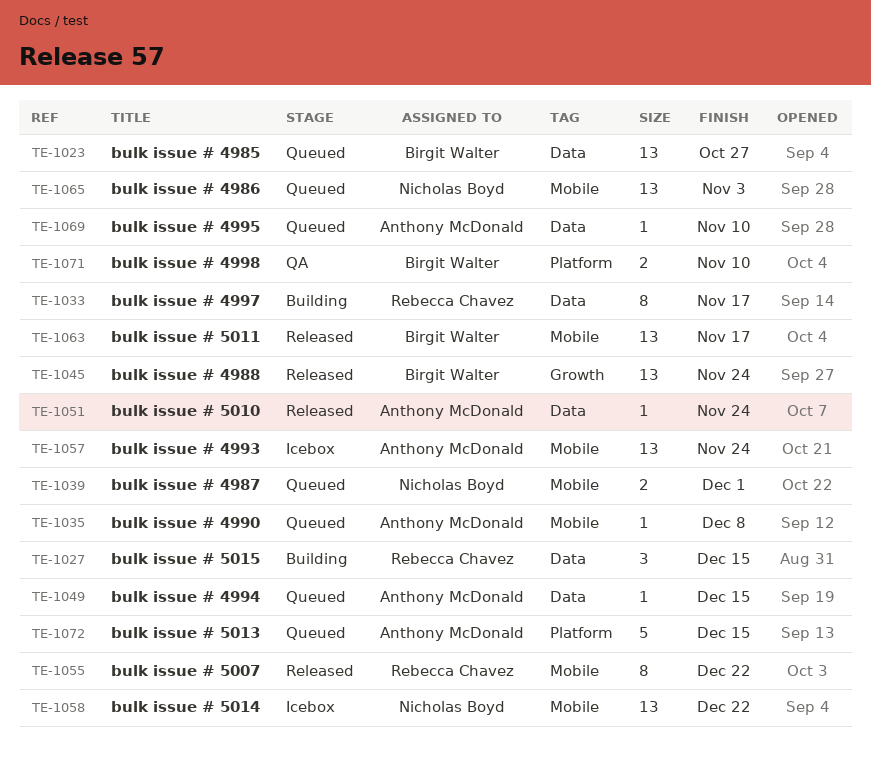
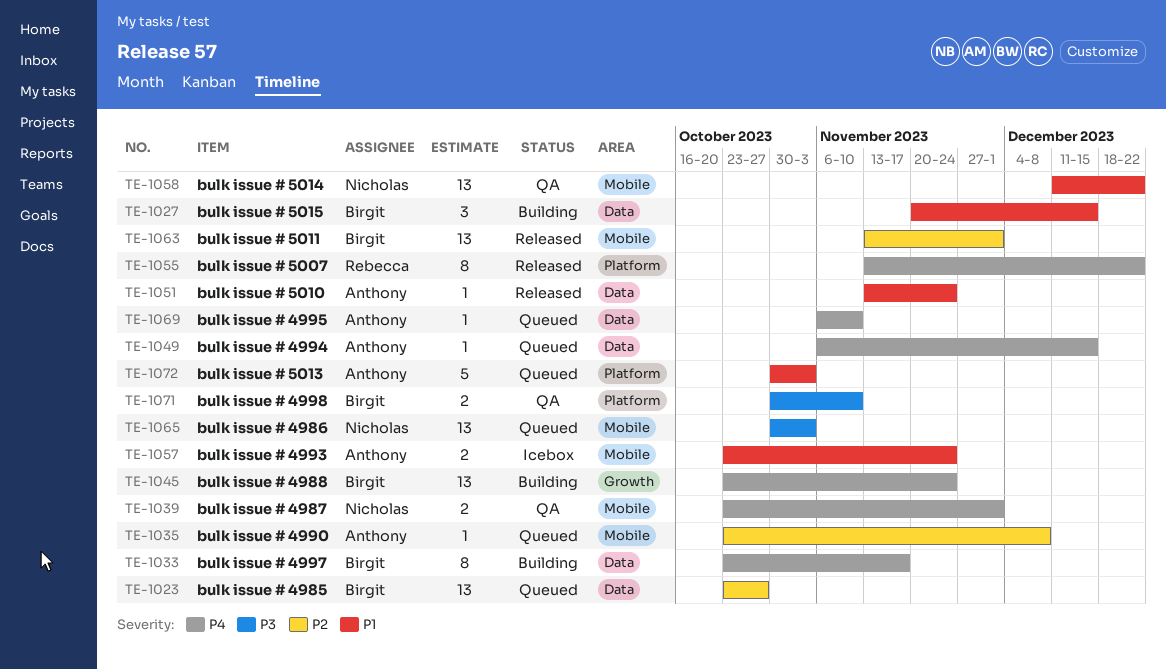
TE-1027, owner: Rebecca Chavez -> Birgit Walter
TE-1033, owner: Rebecca Chavez -> Birgit Walter
TE-1039, status: Queued -> QA
TE-1045, status: Released -> Building
TE-1055, label: Mobile -> Platform
TE-1057, estimate: 13 -> 2
TE-1058, status: Icebox -> QA
TE-1063, due: Nov 17 -> Dec 1
TE-1072, due: Dec 15 -> Nov 3

